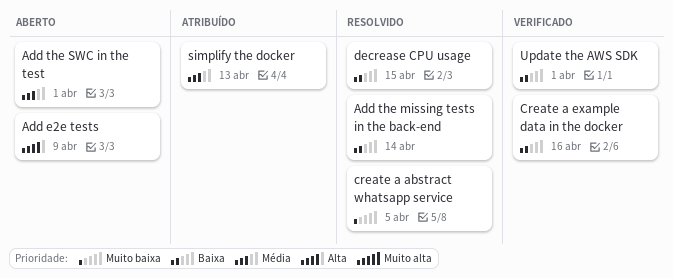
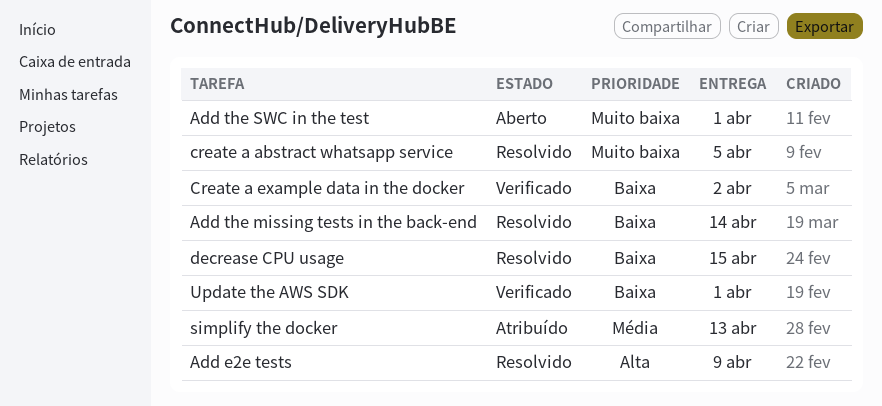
Add e2e tests, status: Aberto -> Resolvido
Add the SWC in the test, priority: Média -> Muito baixa
Create a example data in the docker, due: Apr 16 -> Apr 2

